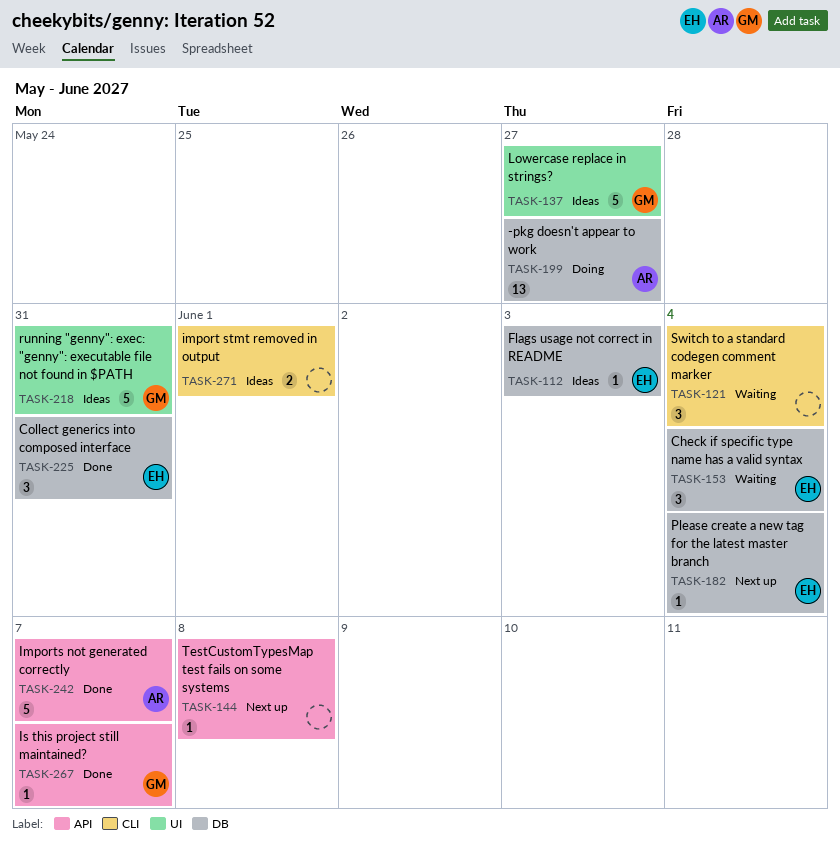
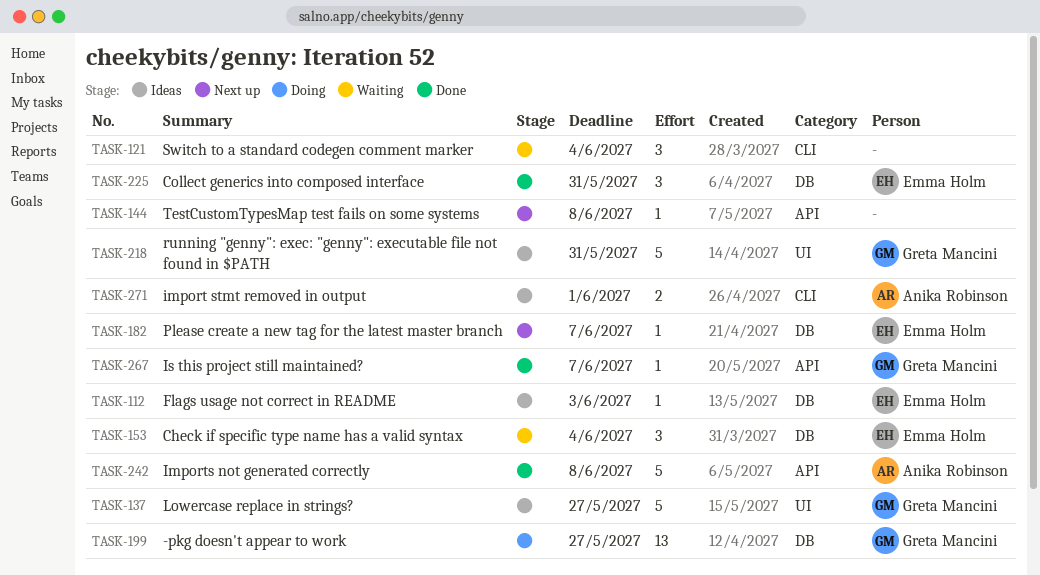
TASK-182, due: Jun 4 -> Jun 7
TASK-199, owner: Anika Robinson -> Greta Mancini
TASK-242, due: Jun 7 -> Jun 8
TASK-271, owner: none -> Anika Robinson

